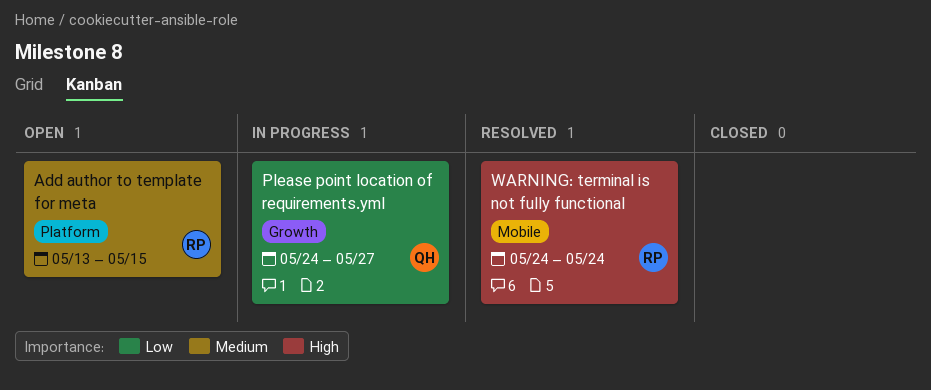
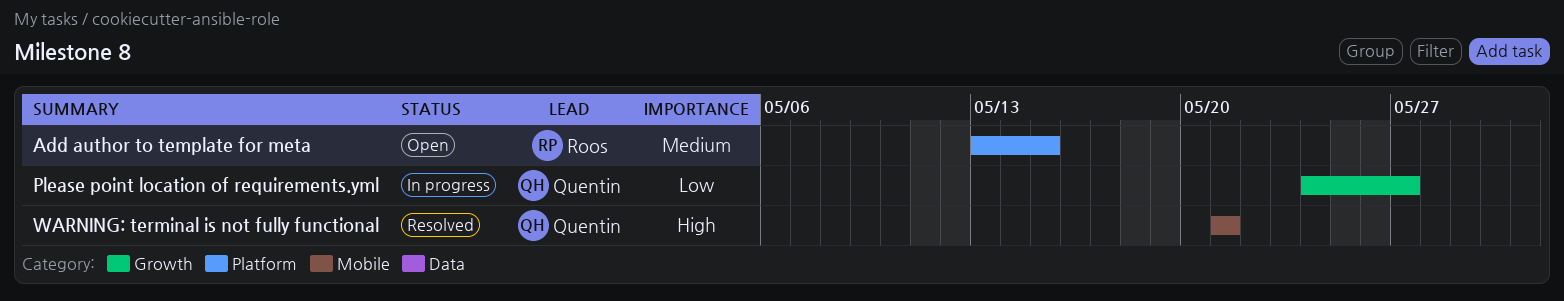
WARNING: terminal is not fully functional, owner: Roos -> Quentin
WARNING: terminal is not fully functional, start: May 24 -> May 21
WARNING: terminal is not fully functional, due: May 24 -> May 21

